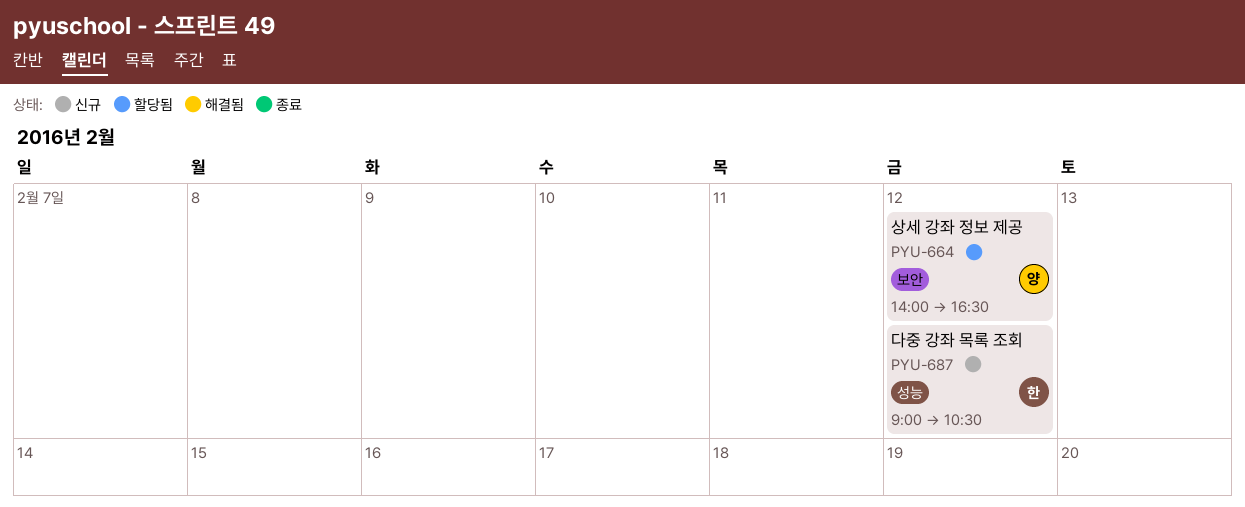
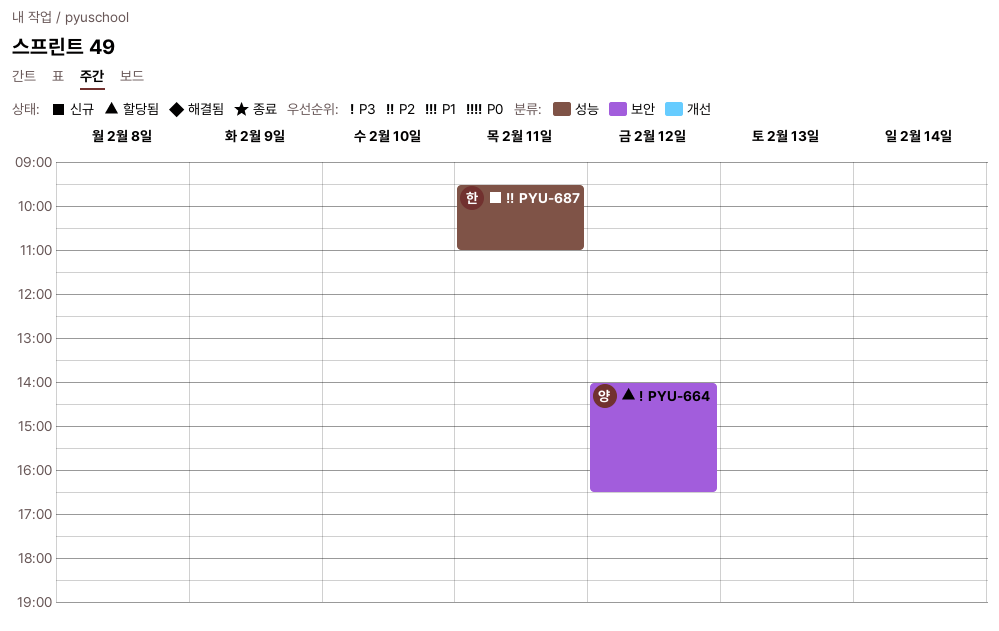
PYU-687, day: Feb 12 -> Feb 11
PYU-687, begins: 09:00 -> 09:30
PYU-687, ends: 10:30 -> 11:00

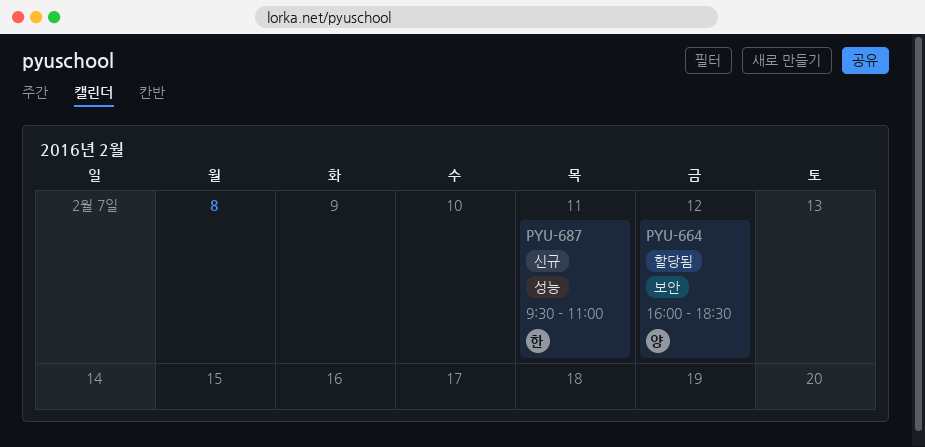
PYU-664, begins: 14:00 -> 16:00
PYU-664, ends: 16:30 -> 18:30

